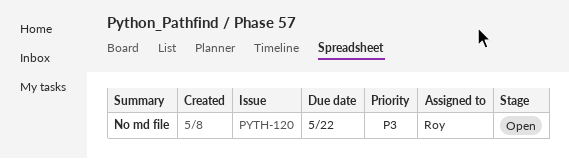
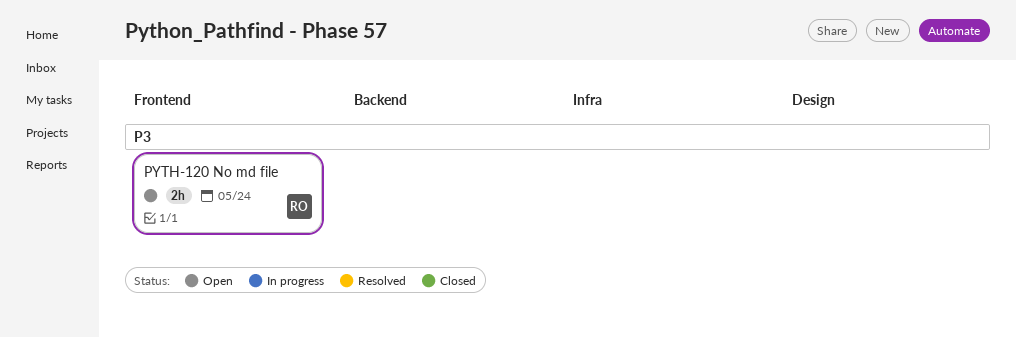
PYTH-120, due: May 22 -> May 24

